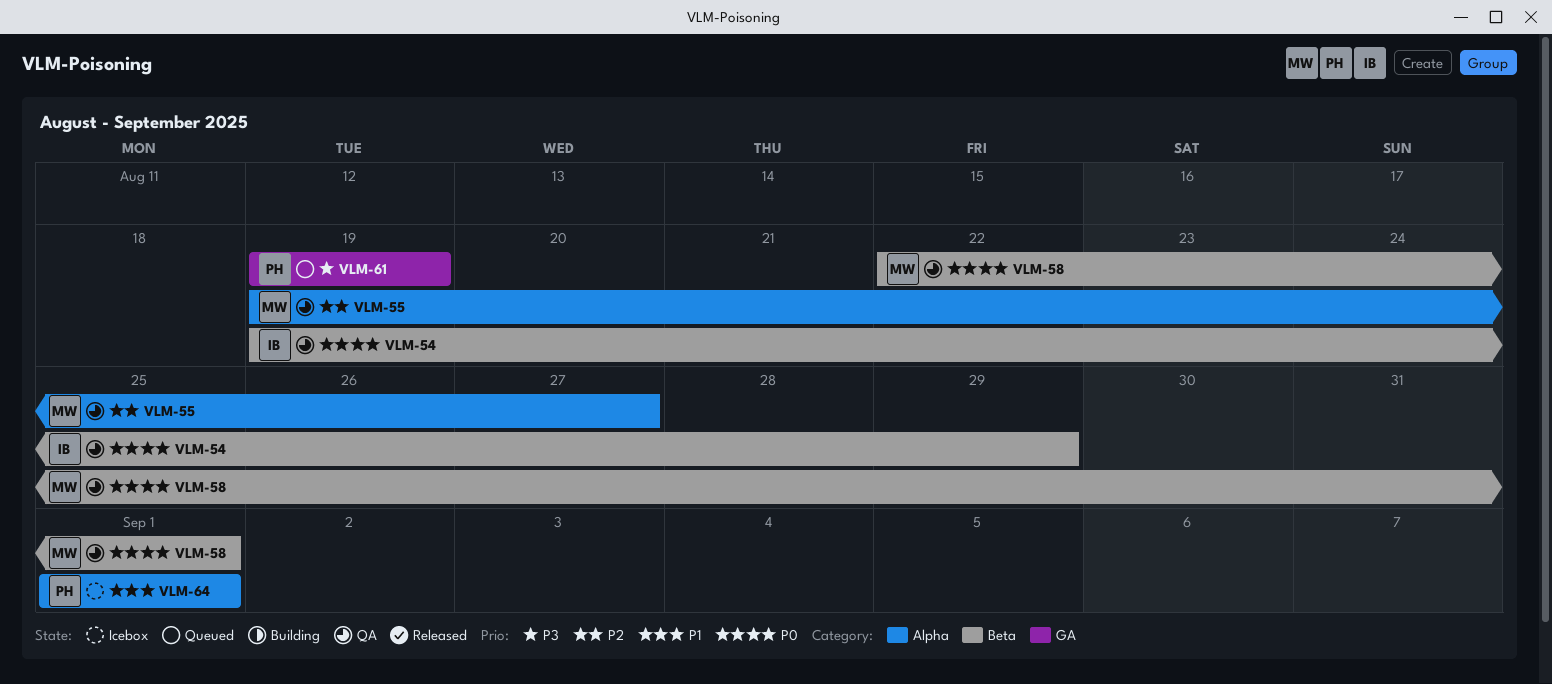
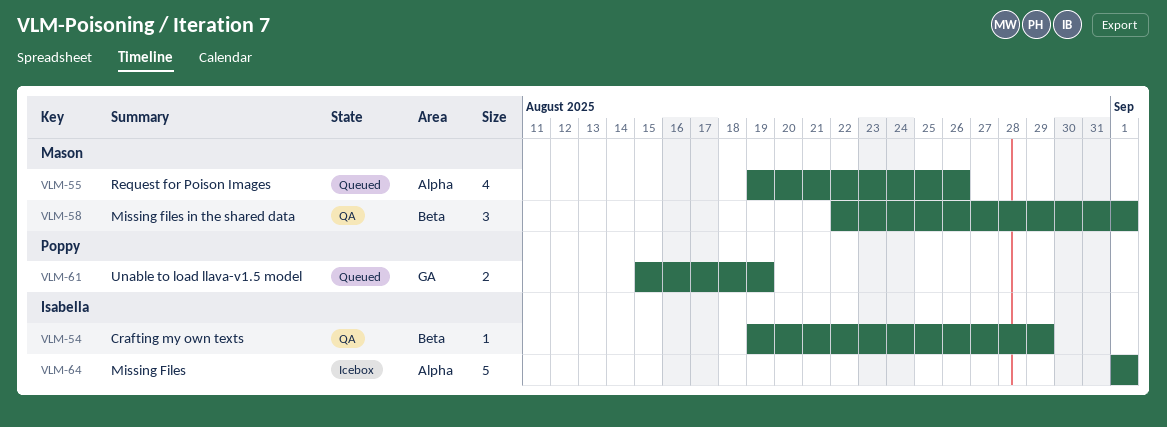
VLM-55, status: QA -> Queued
VLM-55, due: Aug 27 -> Aug 26
VLM-61, start: Aug 19 -> Aug 15
VLM-64, owner: Poppy -> Isabella

